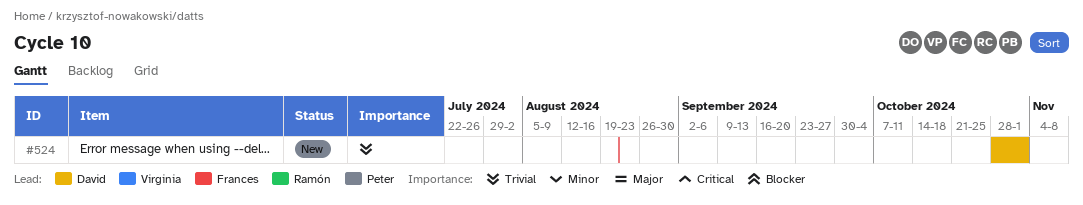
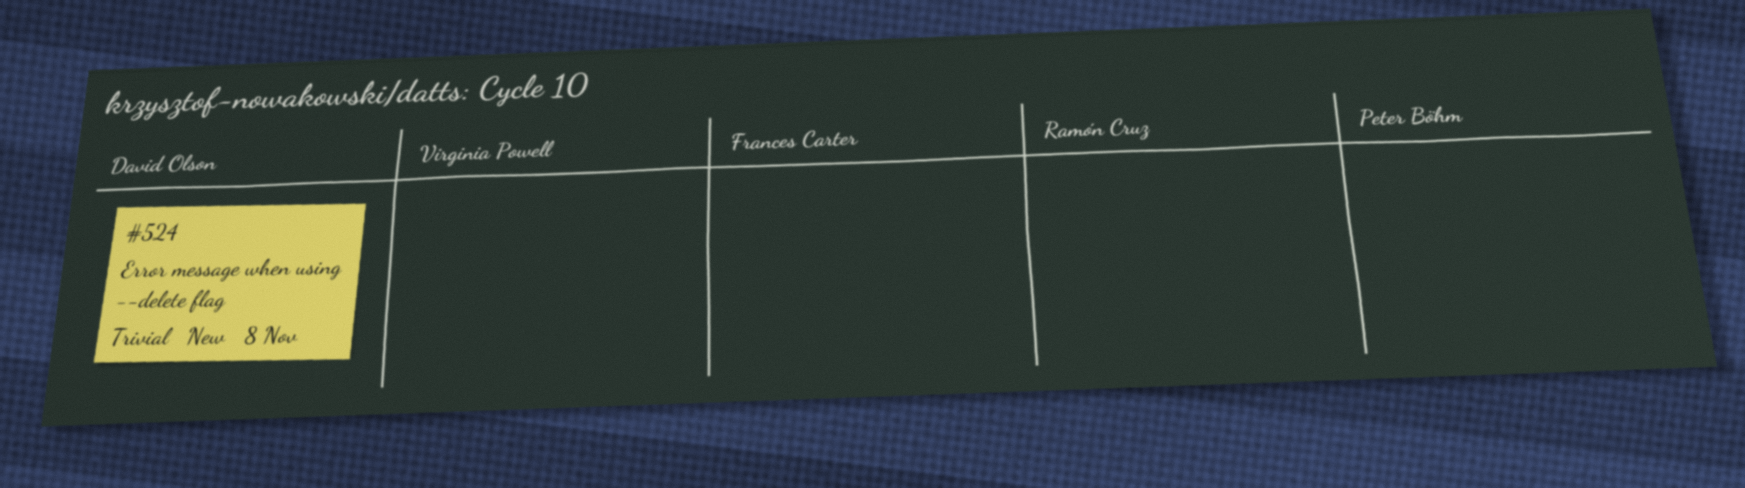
#524, due: Nov 1 -> Nov 8

